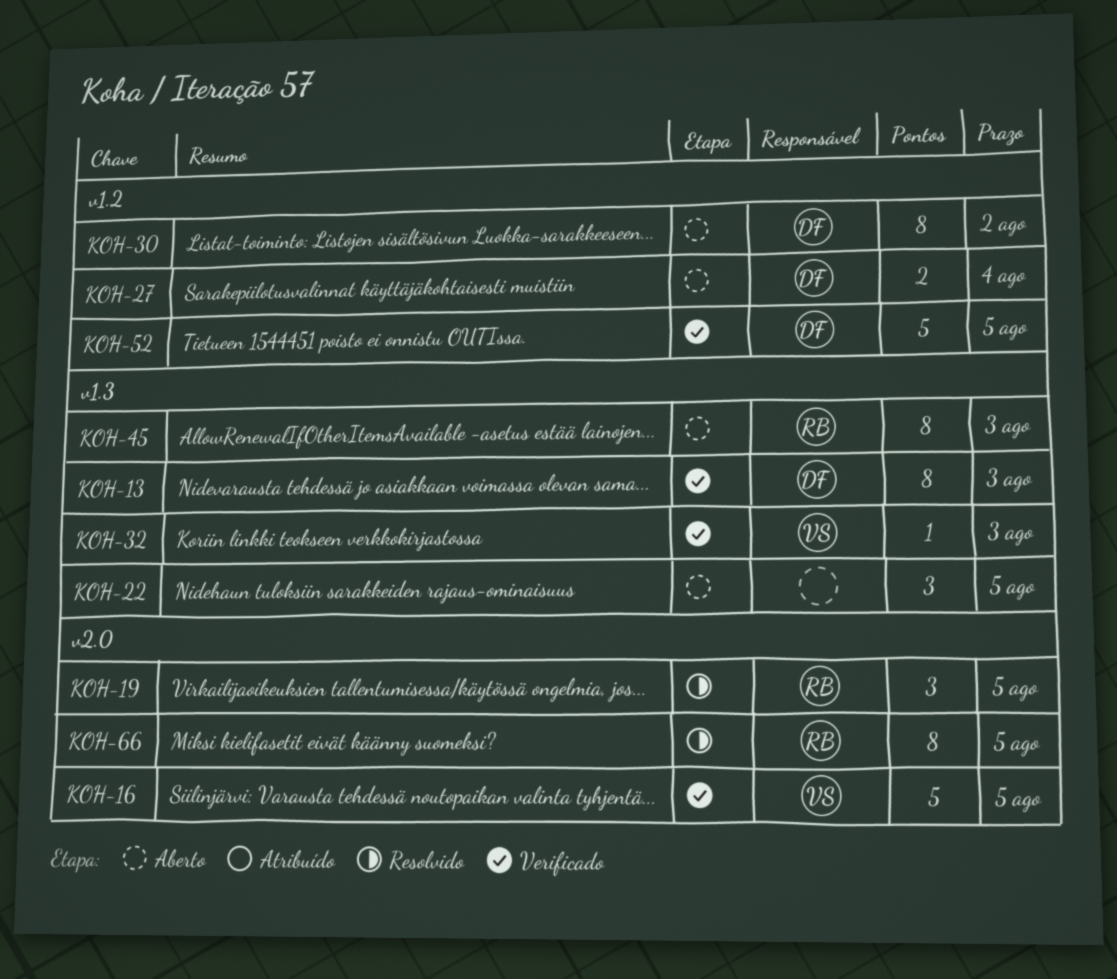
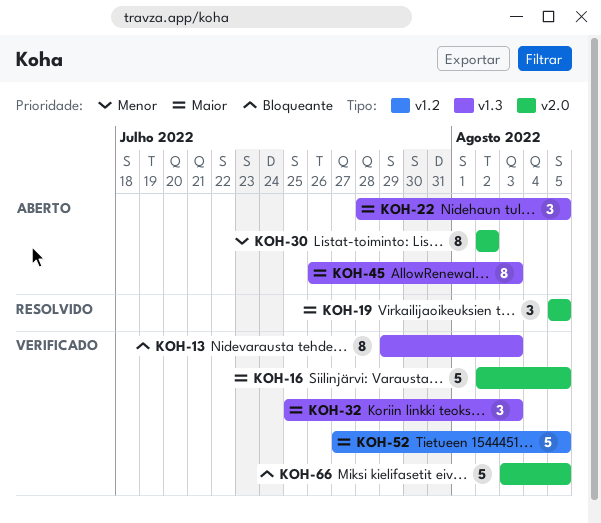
KOH-27: present -> none
KOH-30, label: v1.2 -> v2.0
KOH-32, estimate: 1 -> 3
KOH-66, status: Resolvido -> Verificado
KOH-66, estimate: 8 -> 5

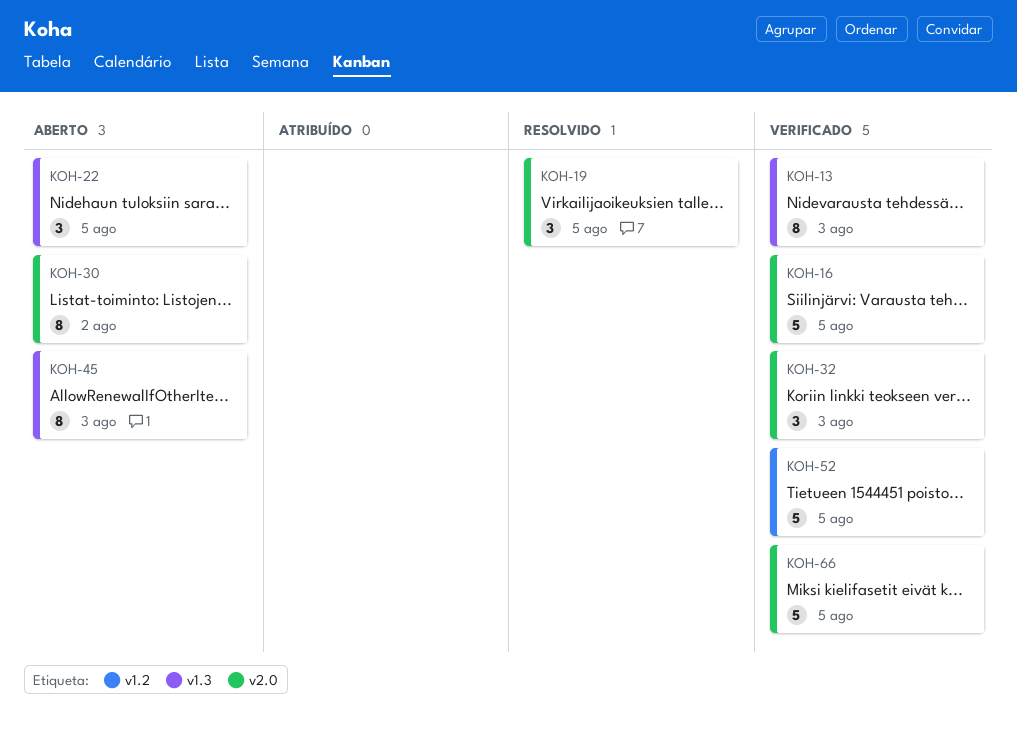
KOH-32, label: v1.3 -> v2.0

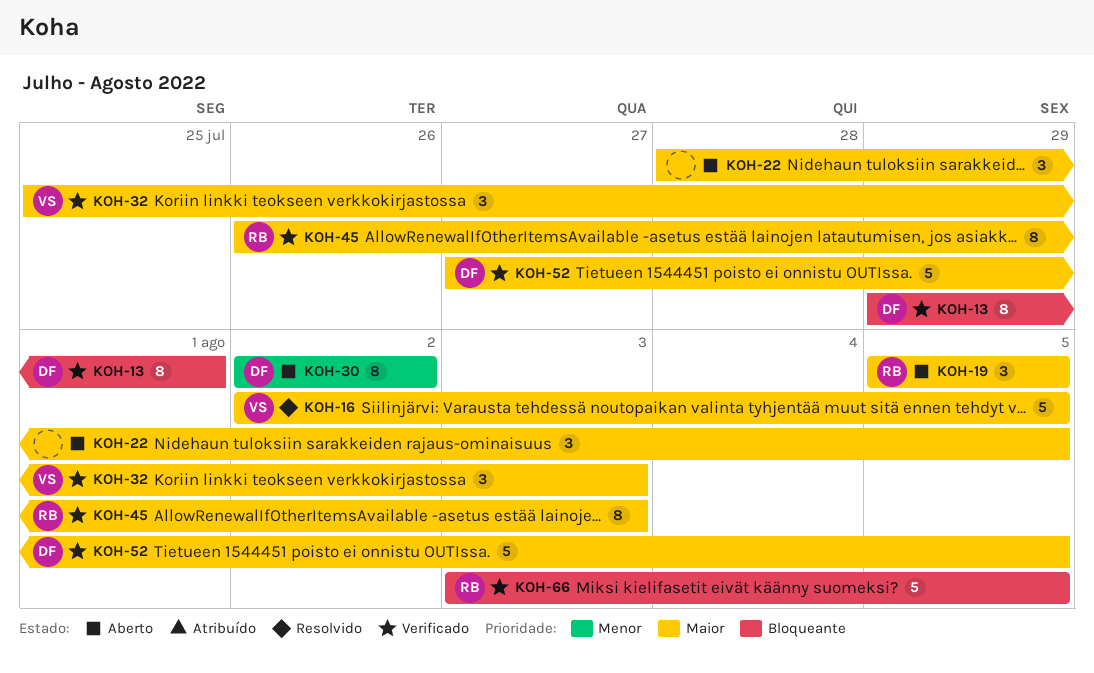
KOH-13, due: Aug 3 -> Aug 1
KOH-16, status: Verificado -> Resolvido
KOH-19, status: Resolvido -> Aberto
KOH-45, status: Aberto -> Verificado

